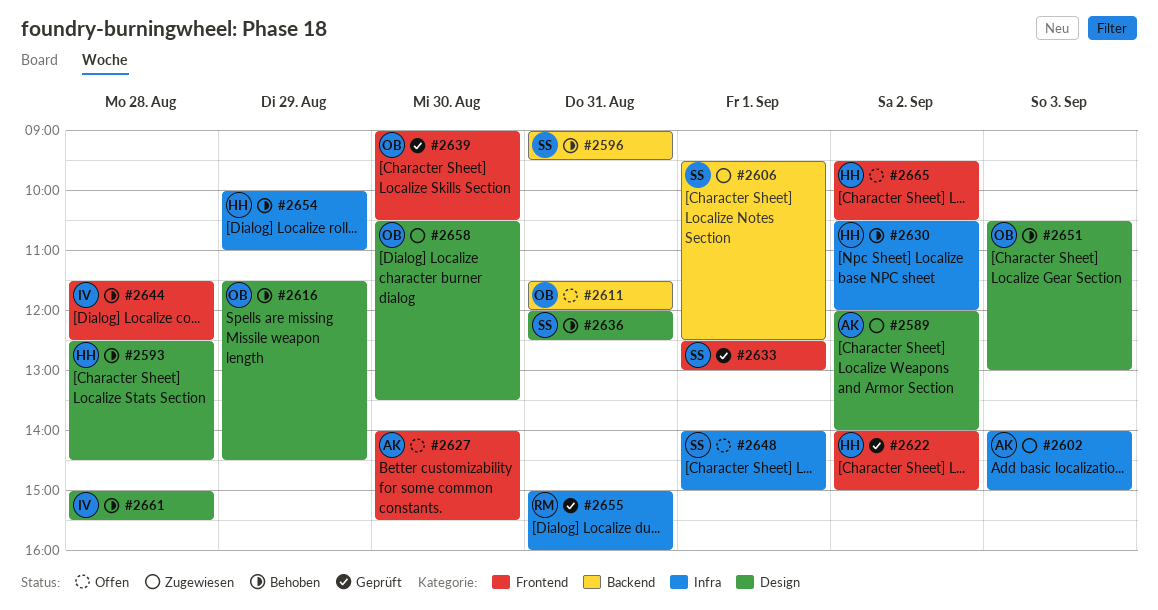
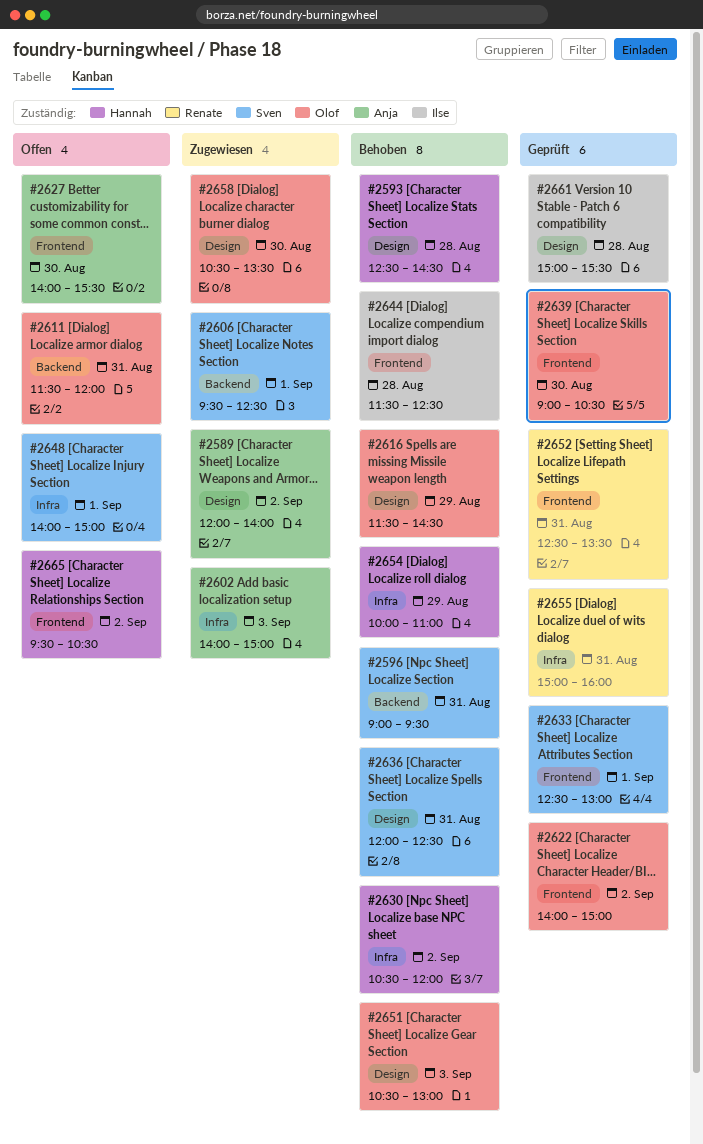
#2622, owner: Hannah -> Olof
#2652: none -> present
#2661, status: Behoben -> Geprüft

